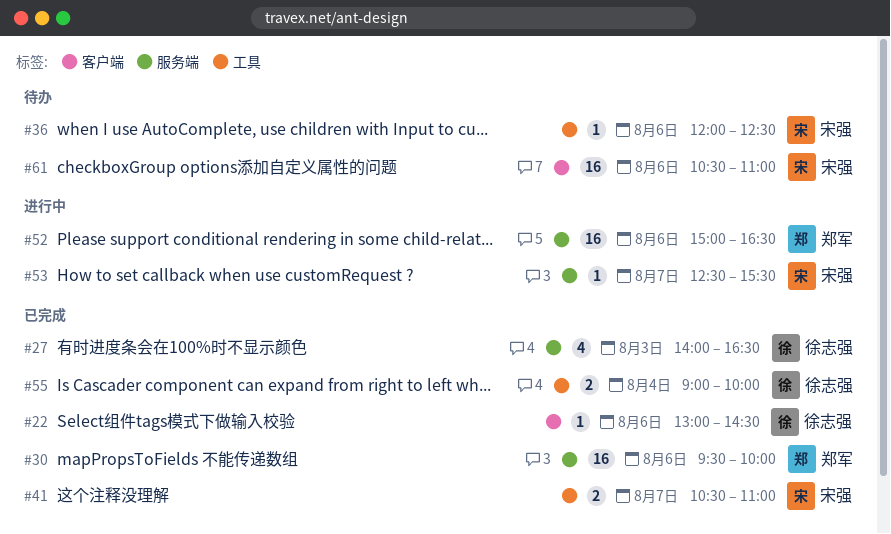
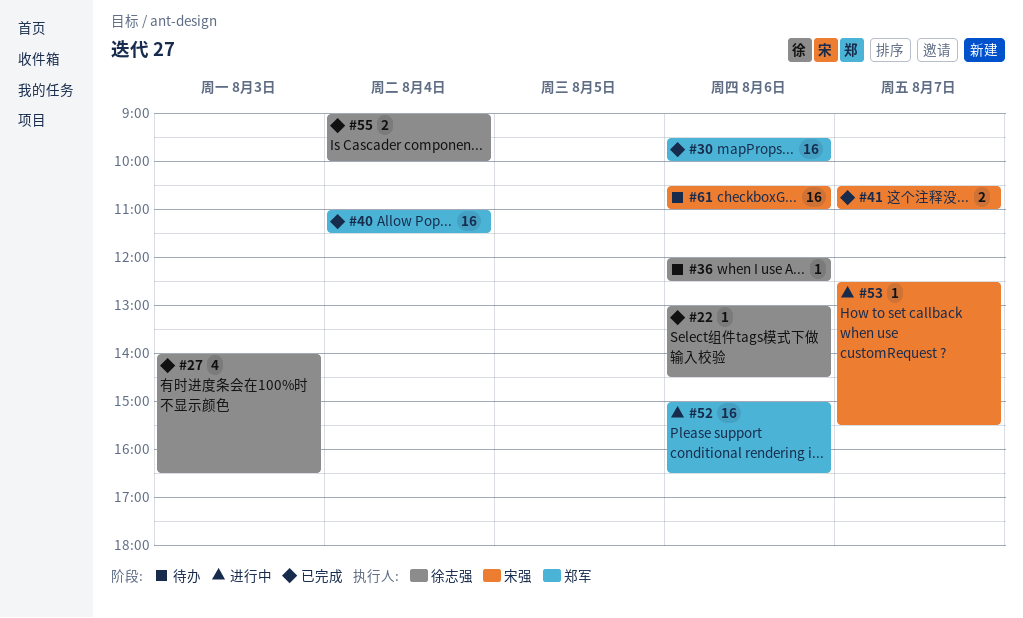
#36, owner: 宋强 -> 徐志强
#40: none -> present

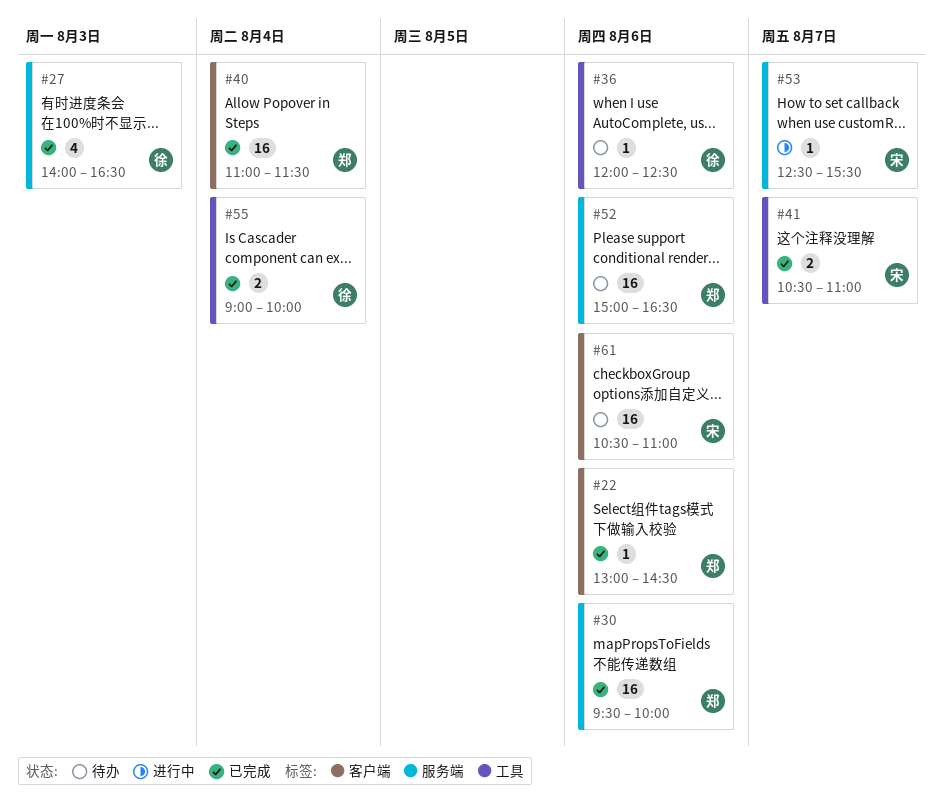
#22, owner: 徐志强 -> 郑军
#52, status: 进行中 -> 待办

